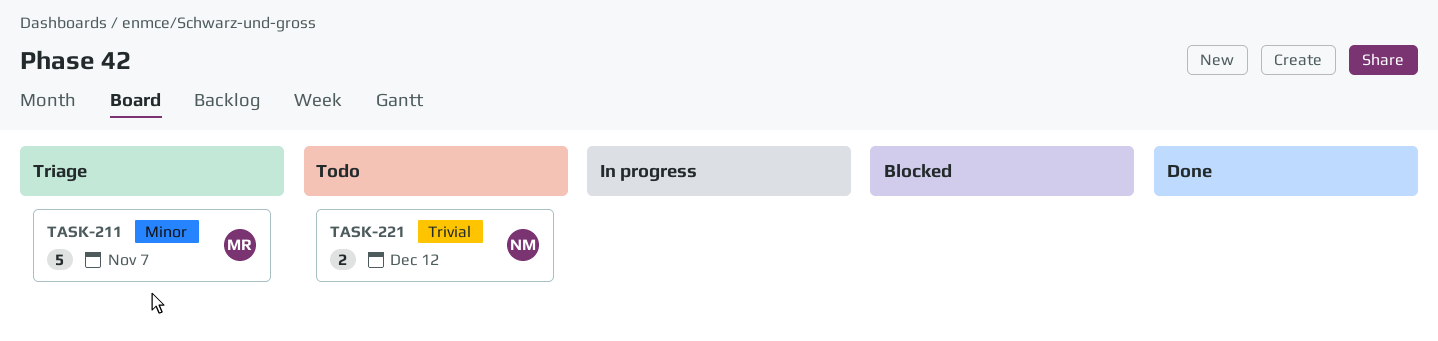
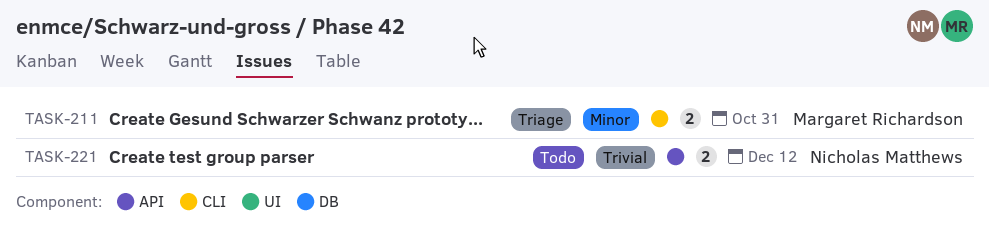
TASK-211, estimate: 5 -> 2
TASK-211, due: Nov 7 -> Oct 31

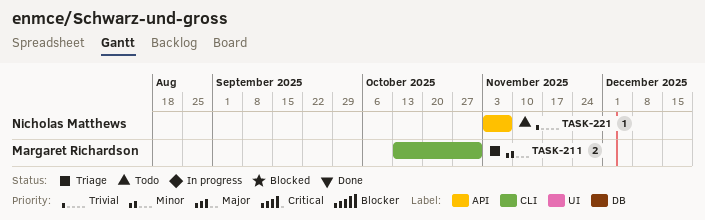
TASK-221, estimate: 2 -> 1
TASK-221, due: Dec 12 -> Nov 7

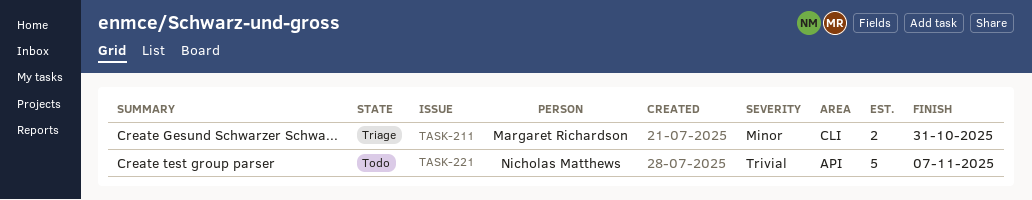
TASK-221, estimate: 1 -> 5

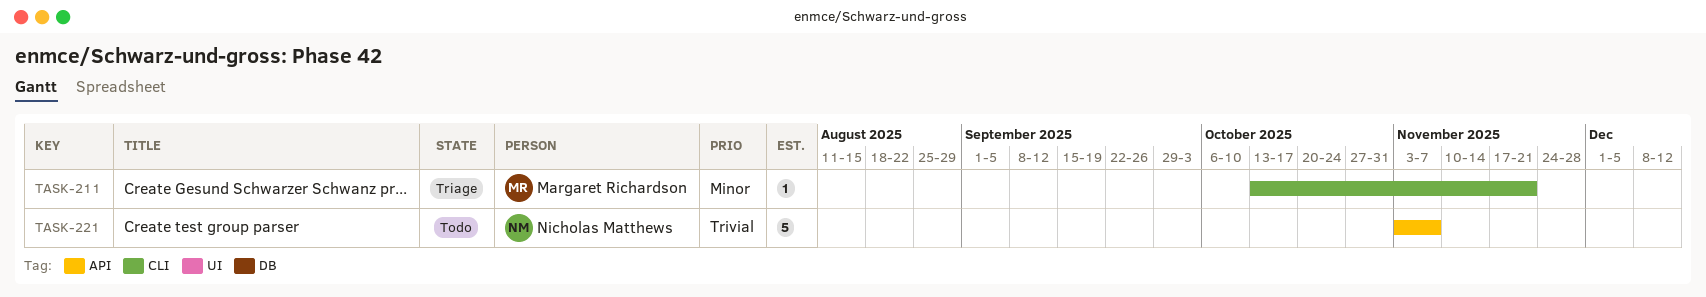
TASK-211, estimate: 2 -> 1
TASK-211, due: Oct 31 -> Nov 21

